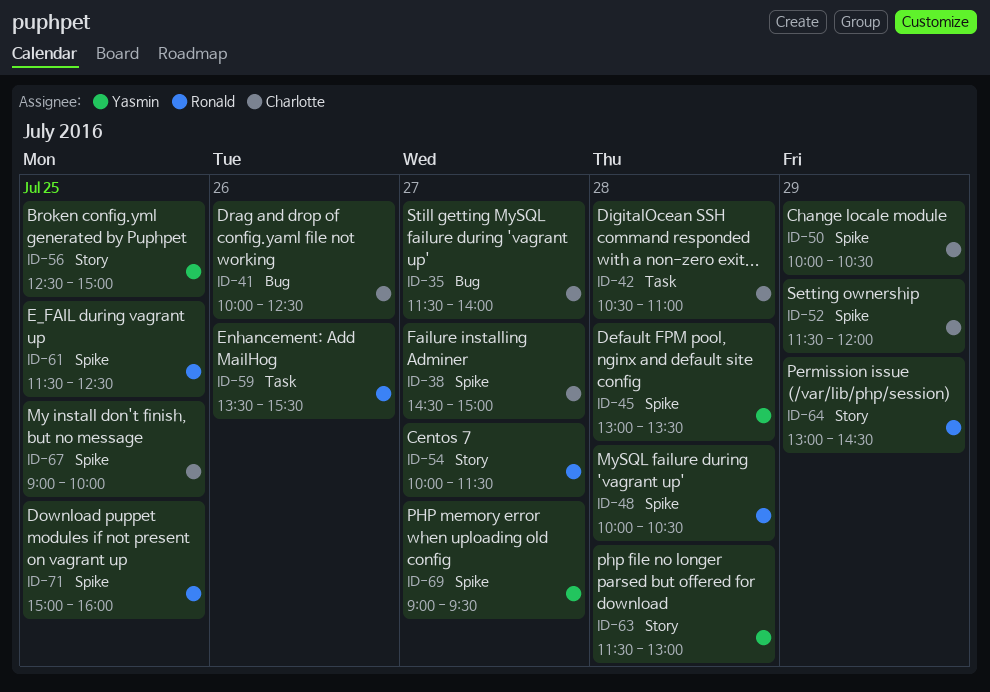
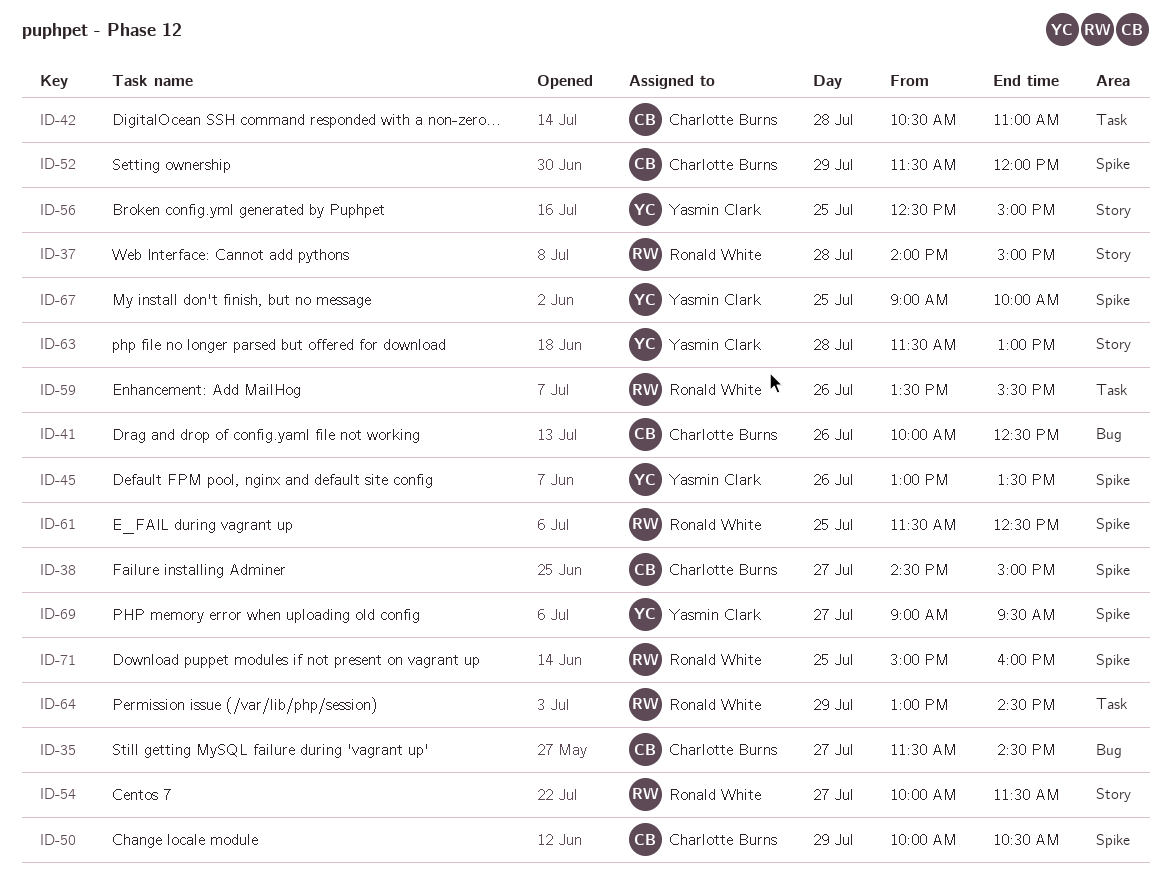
ID-35, ends: 14:00 -> 14:30
ID-37: none -> present
ID-45, day: Jul 28 -> Jul 26
ID-48: present -> none
ID-64, label: Story -> Task
ID-67, owner: Charlotte Burns -> Yasmin Clark

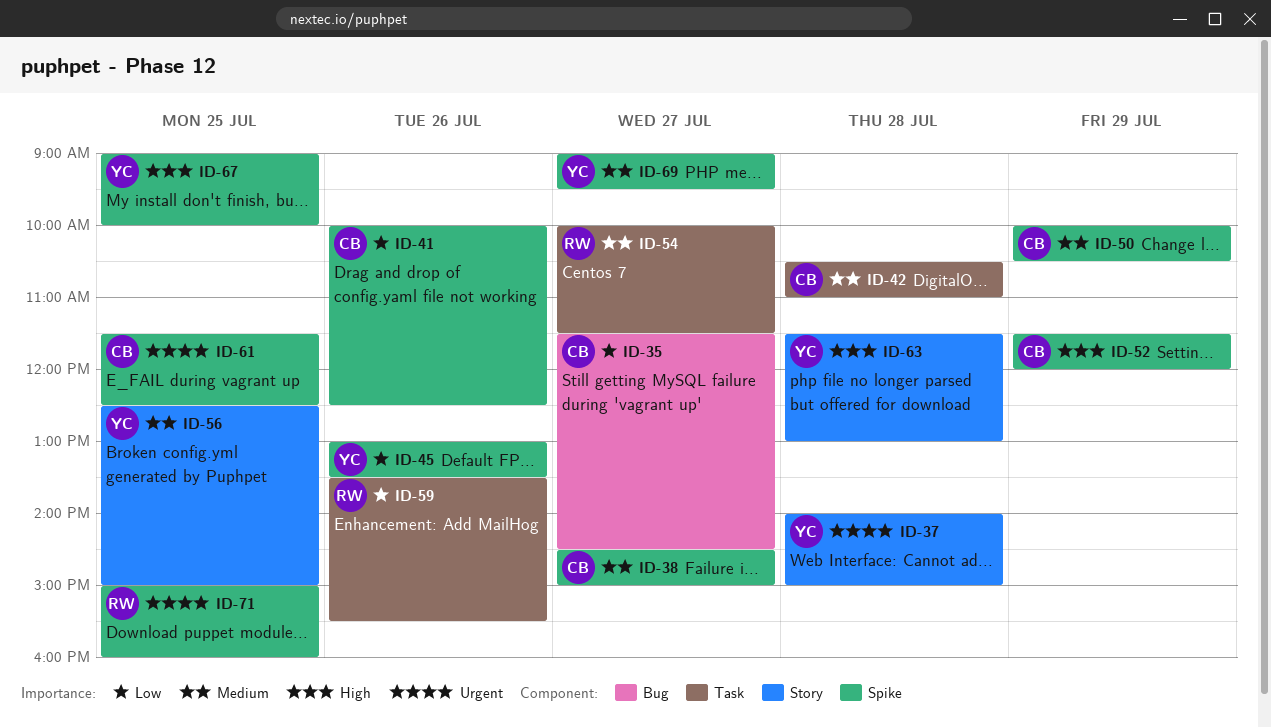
ID-37, owner: Ronald White -> Yasmin Clark
ID-41, label: Bug -> Spike
ID-54, label: Story -> Task
ID-61, owner: Ronald White -> Charlotte Burns
ID-64: present -> none

